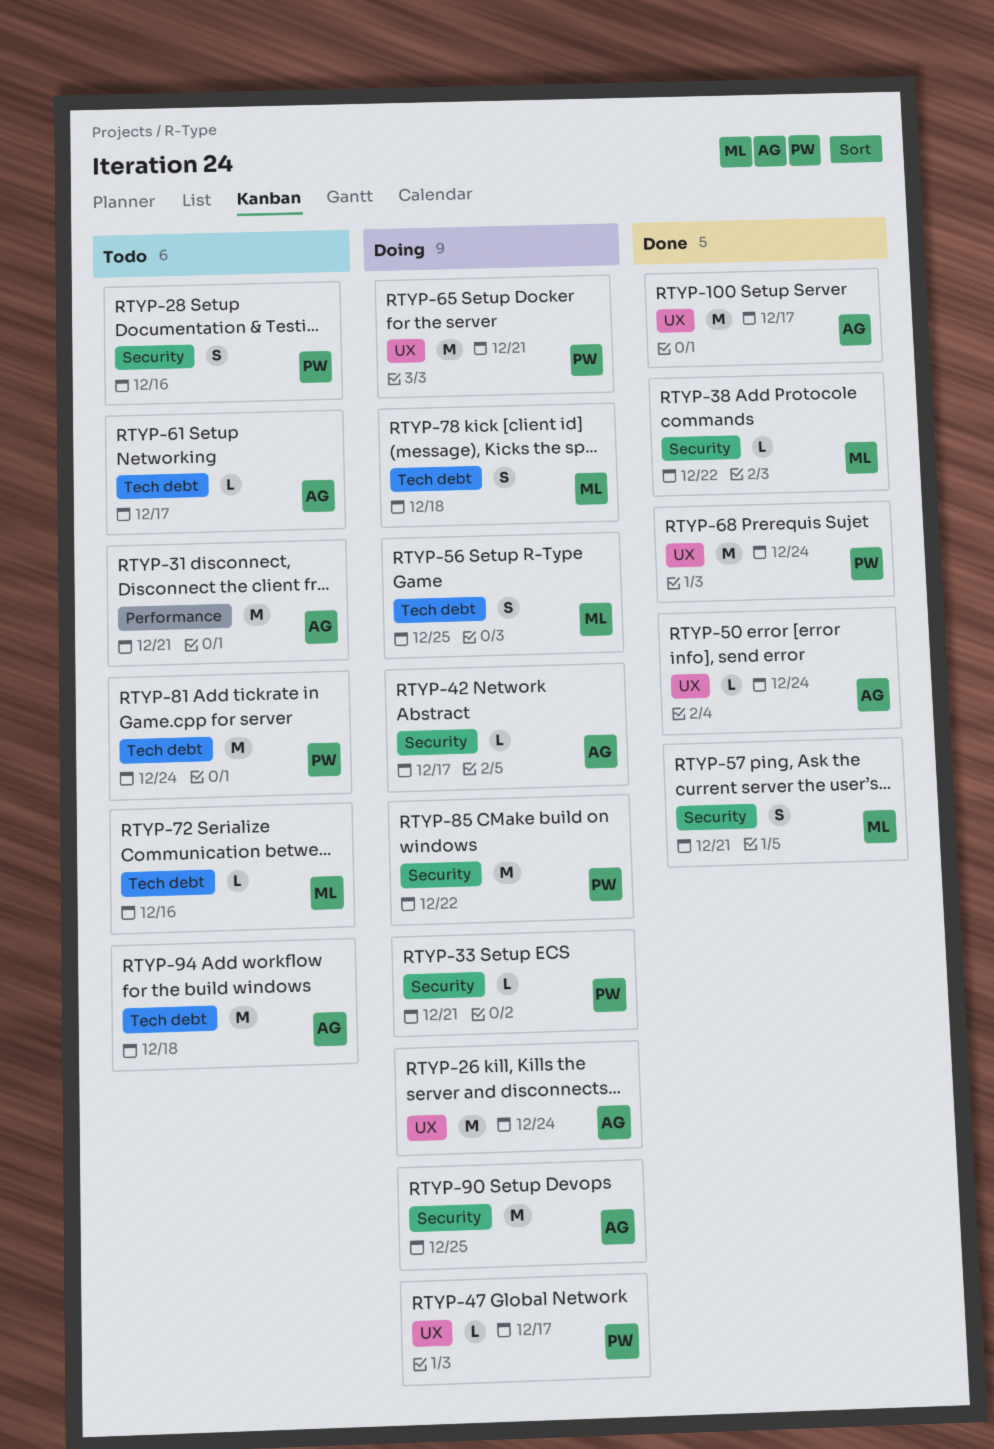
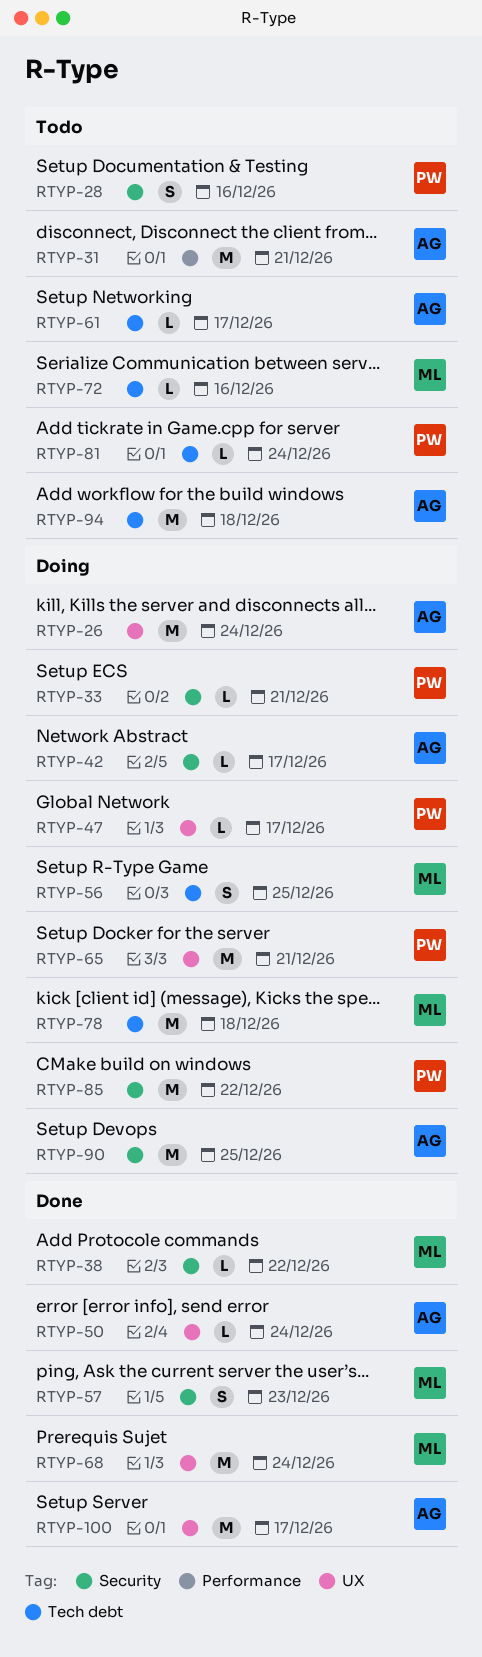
RTYP-57, due: Dec 21 -> Dec 23
RTYP-68, owner: PW -> ML
RTYP-78, estimate: S -> M
RTYP-81, estimate: M -> L

